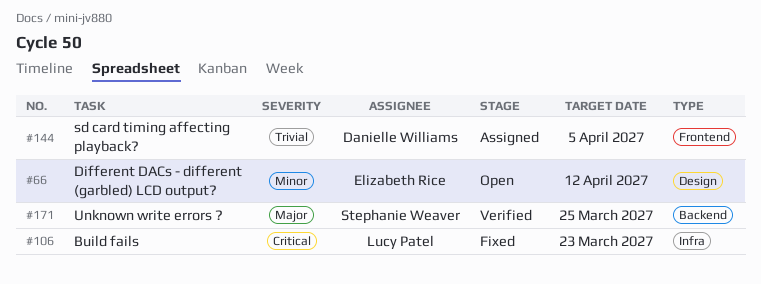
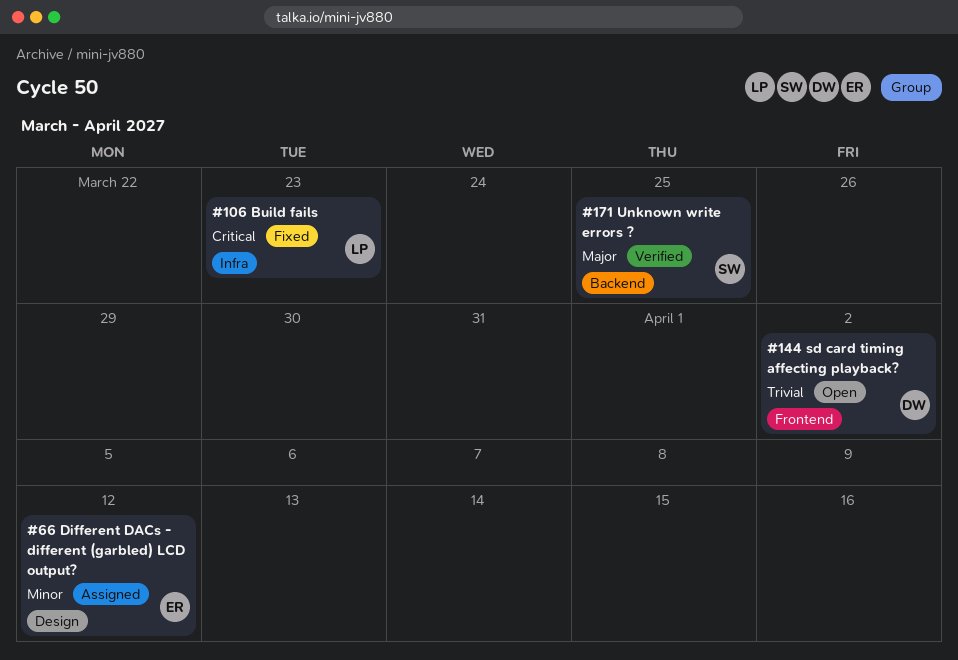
#66, status: Open -> Assigned
#144, status: Assigned -> Open
#144, due: Apr 5 -> Apr 2

